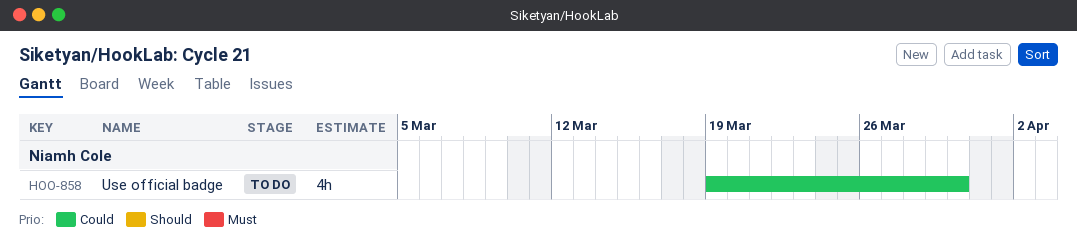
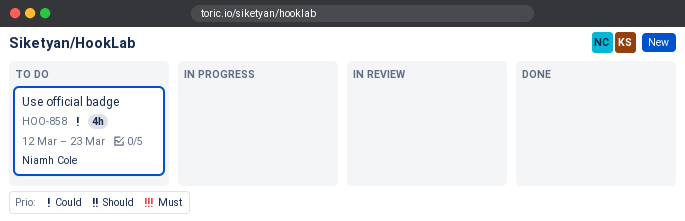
HOO-858, start: Mar 19 -> Mar 12
HOO-858, due: Mar 30 -> Mar 23

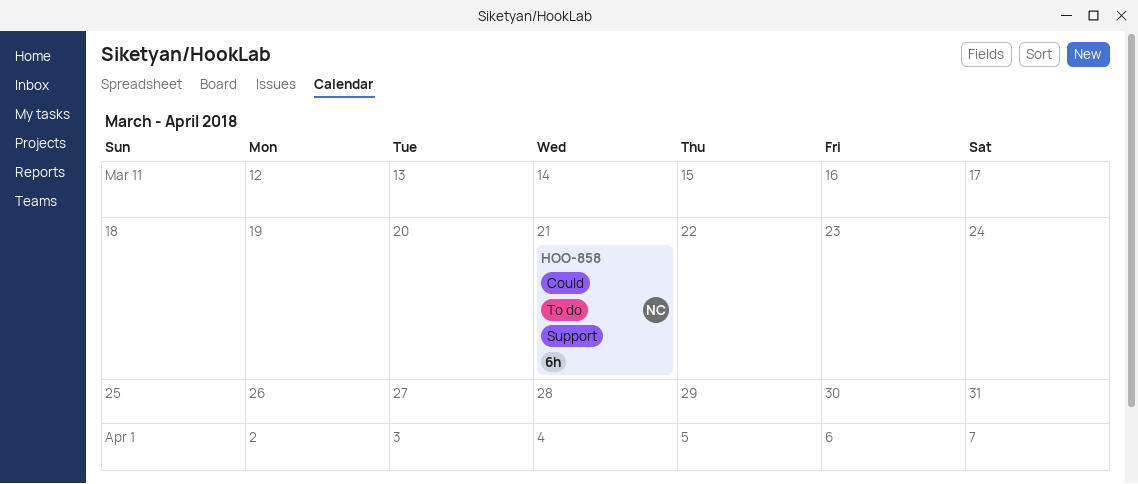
HOO-858, estimate: 4h -> 6h
HOO-858, due: Mar 23 -> Mar 21

